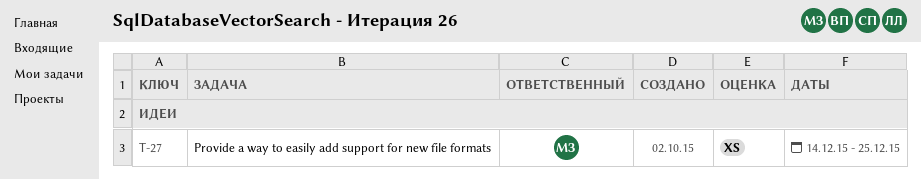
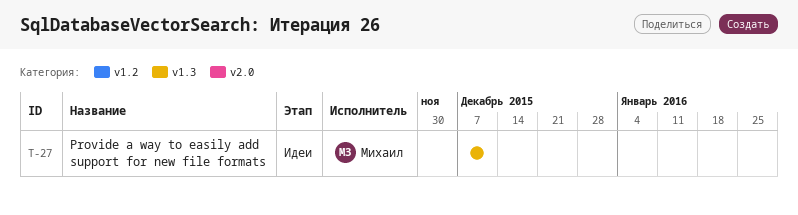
T-27, start: Dec 14 -> Dec 7
T-27, due: Dec 25 -> Dec 11

